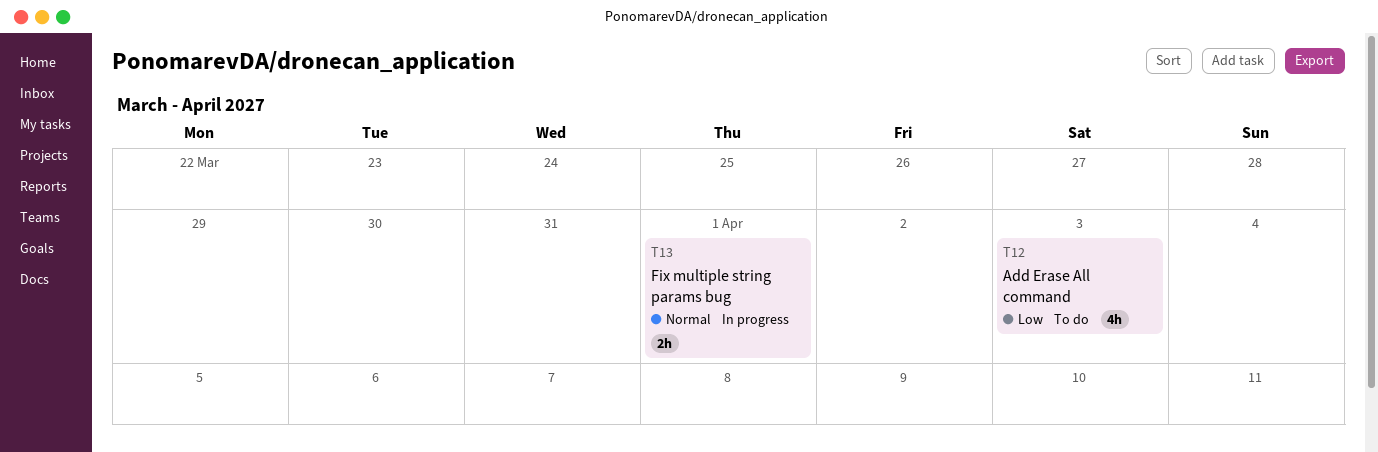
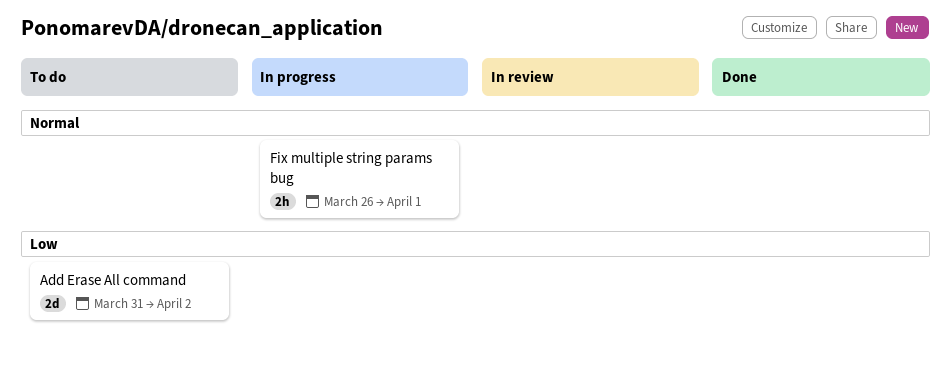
Add Erase All command, estimate: 4h -> 2d
Add Erase All command, due: Apr 3 -> Apr 2

